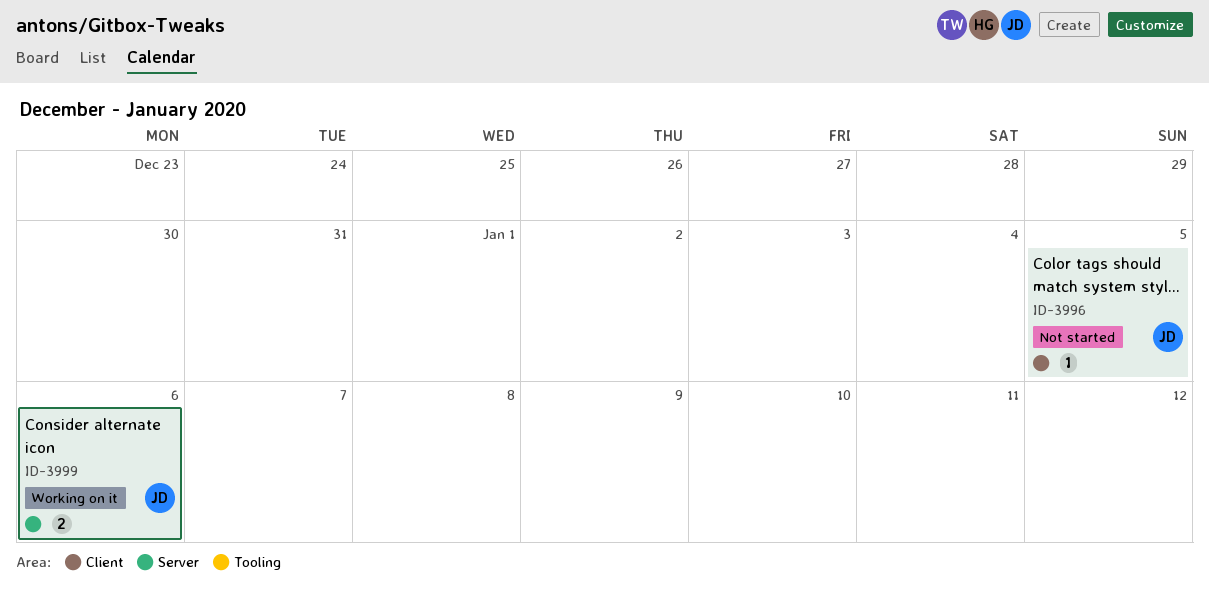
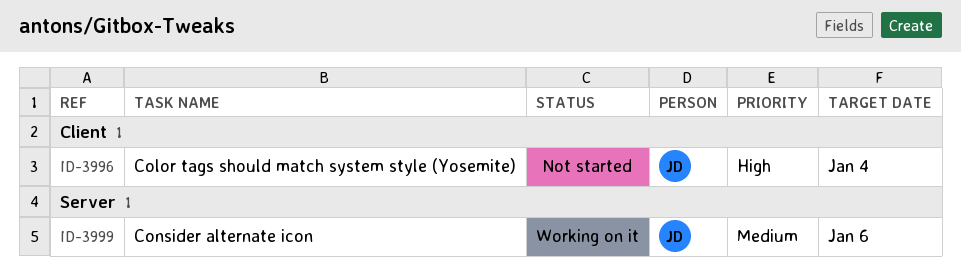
ID-3996, due: Jan 5 -> Jan 4

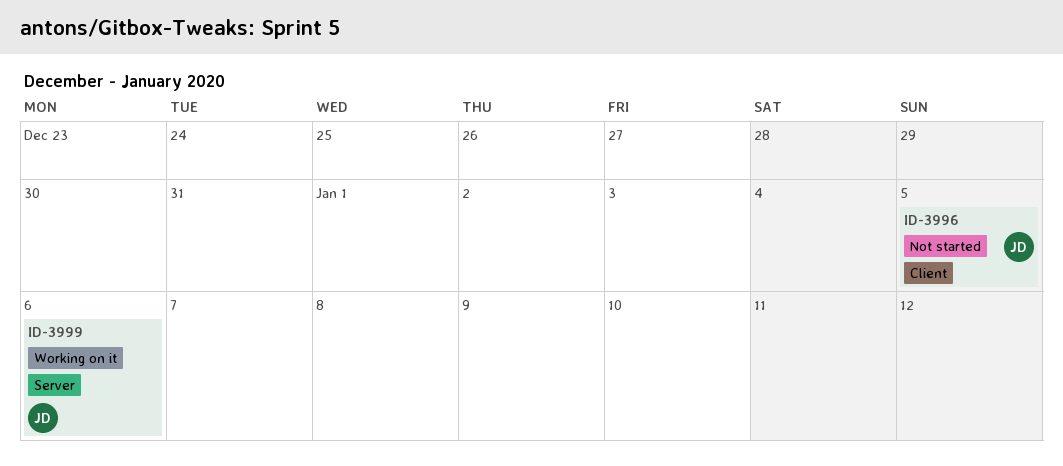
ID-3996, due: Jan 4 -> Jan 5

